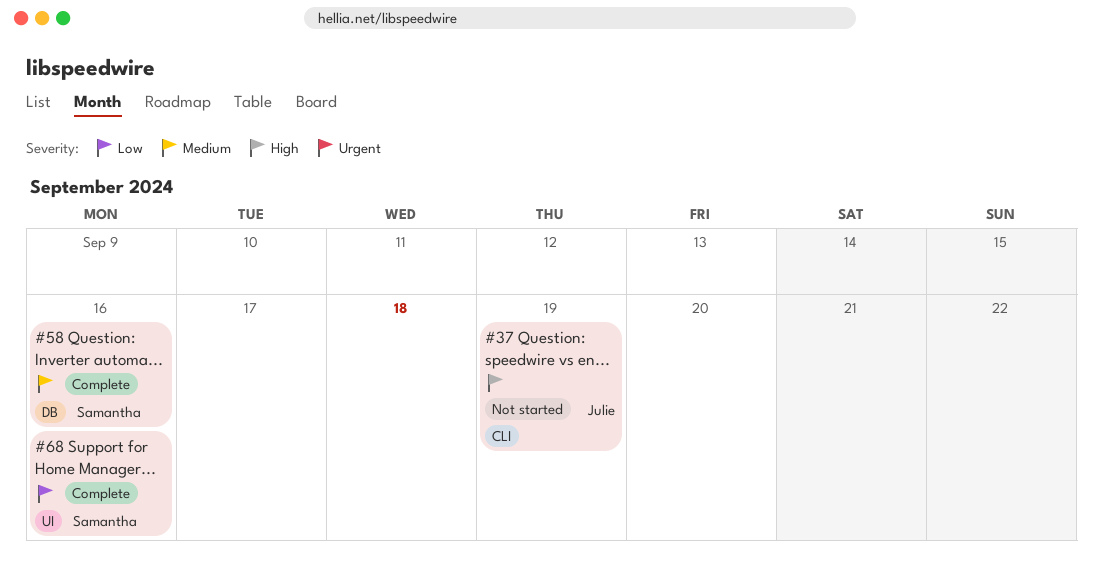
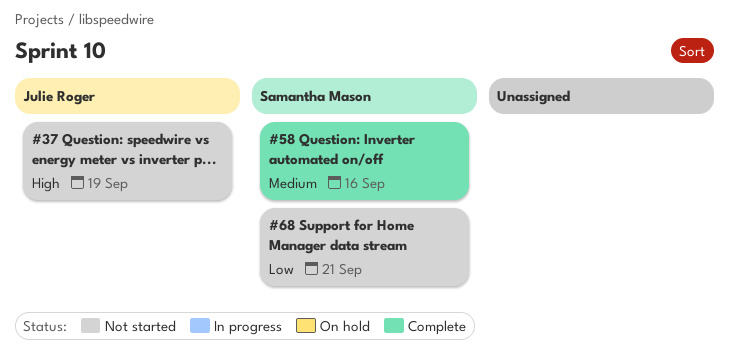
#68, status: Complete -> Not started
#68, due: Sep 16 -> Sep 21

